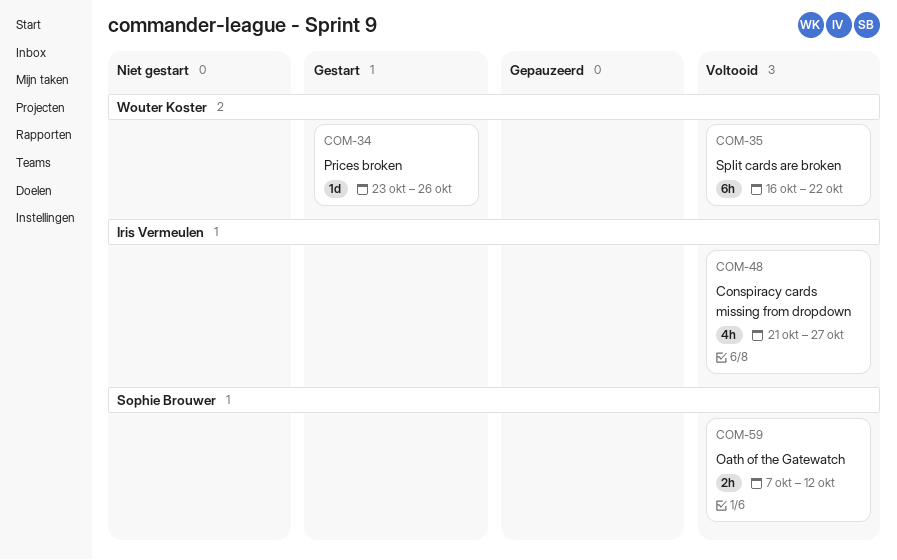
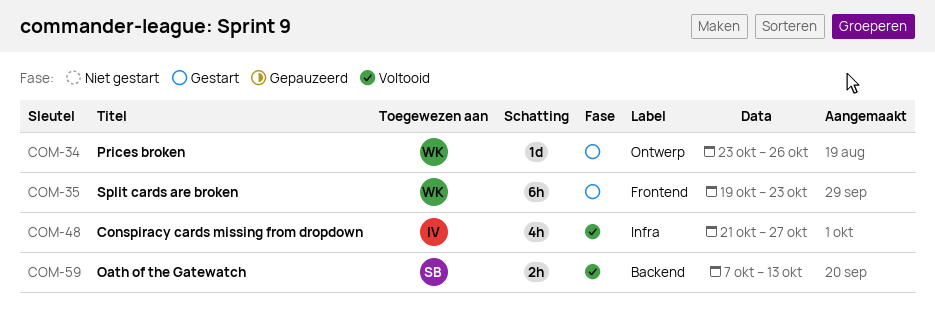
COM-35, status: Voltooid -> Gestart
COM-35, start: Oct 16 -> Oct 19
COM-35, due: Oct 22 -> Oct 23
COM-59, due: Oct 12 -> Oct 13

